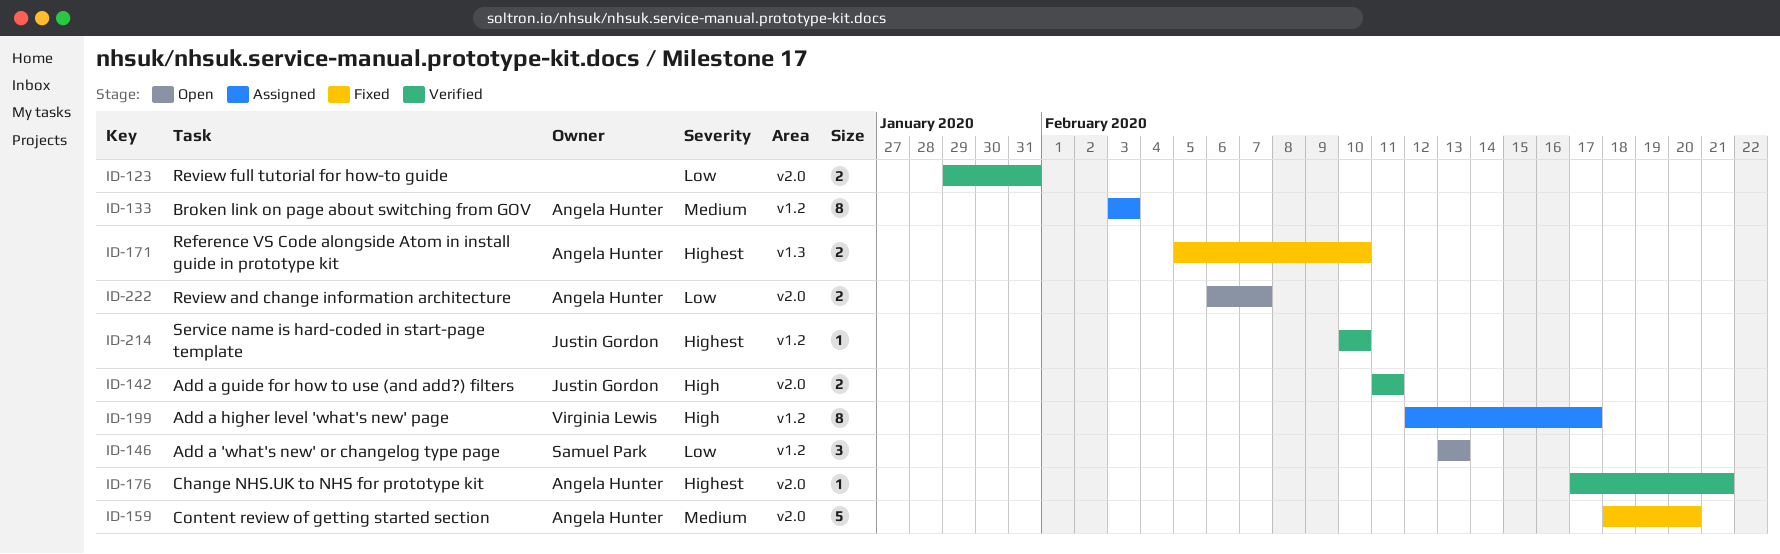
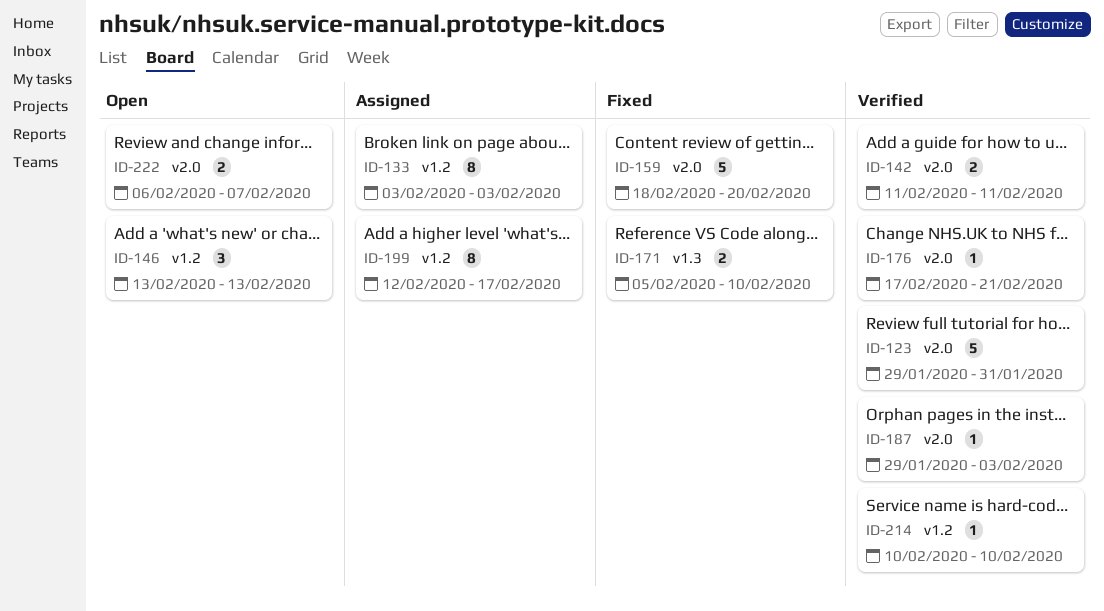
ID-123, estimate: 2 -> 5
ID-187: none -> present

